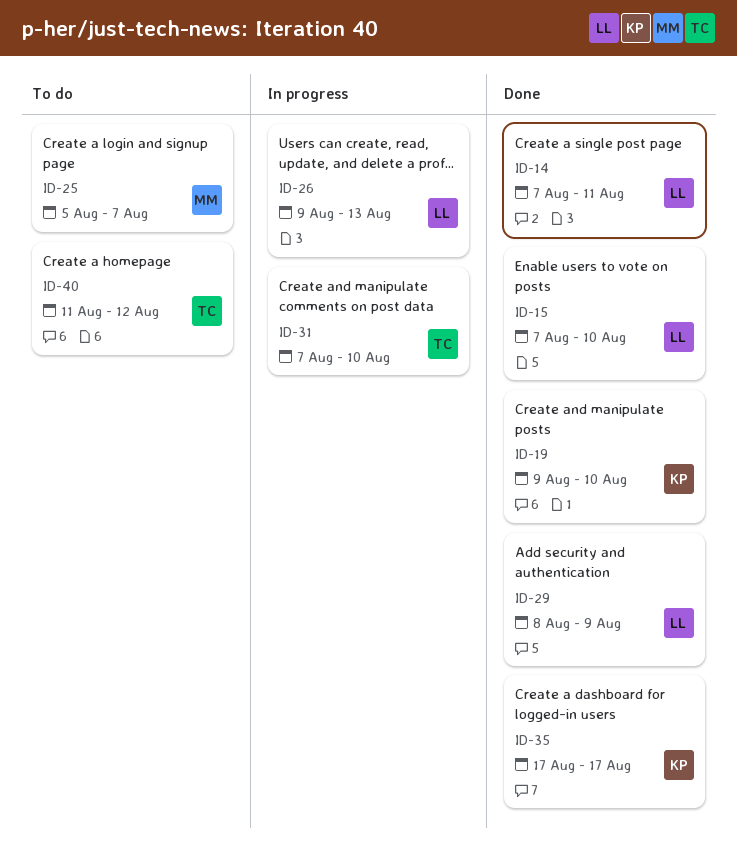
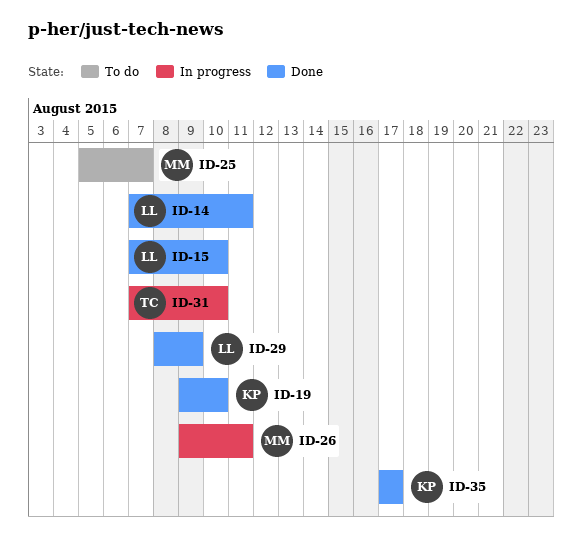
ID-26, owner: LL -> MM
ID-26, due: Aug 13 -> Aug 11
ID-40: present -> none

